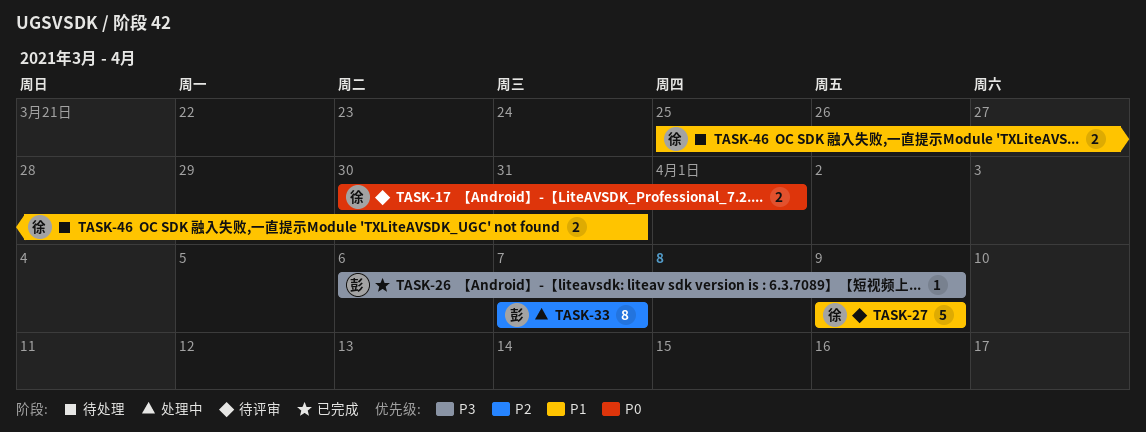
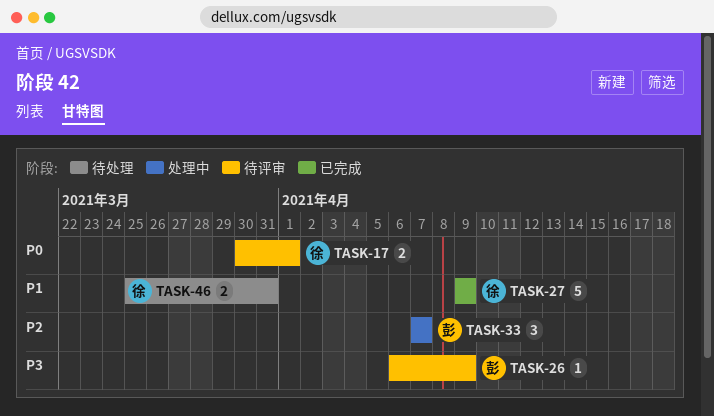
TASK-26, status: 已完成 -> 待评审
TASK-27, status: 待评审 -> 已完成
TASK-33, estimate: 8 -> 3

